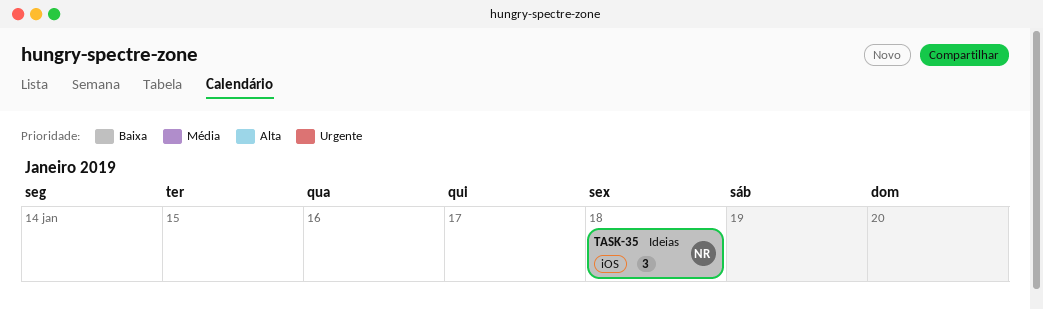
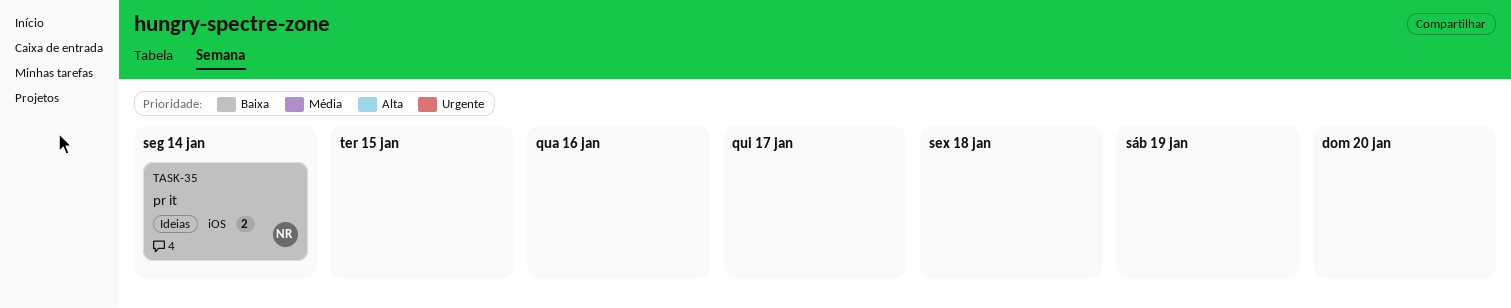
TASK-35, estimate: 3 -> 2
TASK-35, due: Jan 18 -> Jan 14

